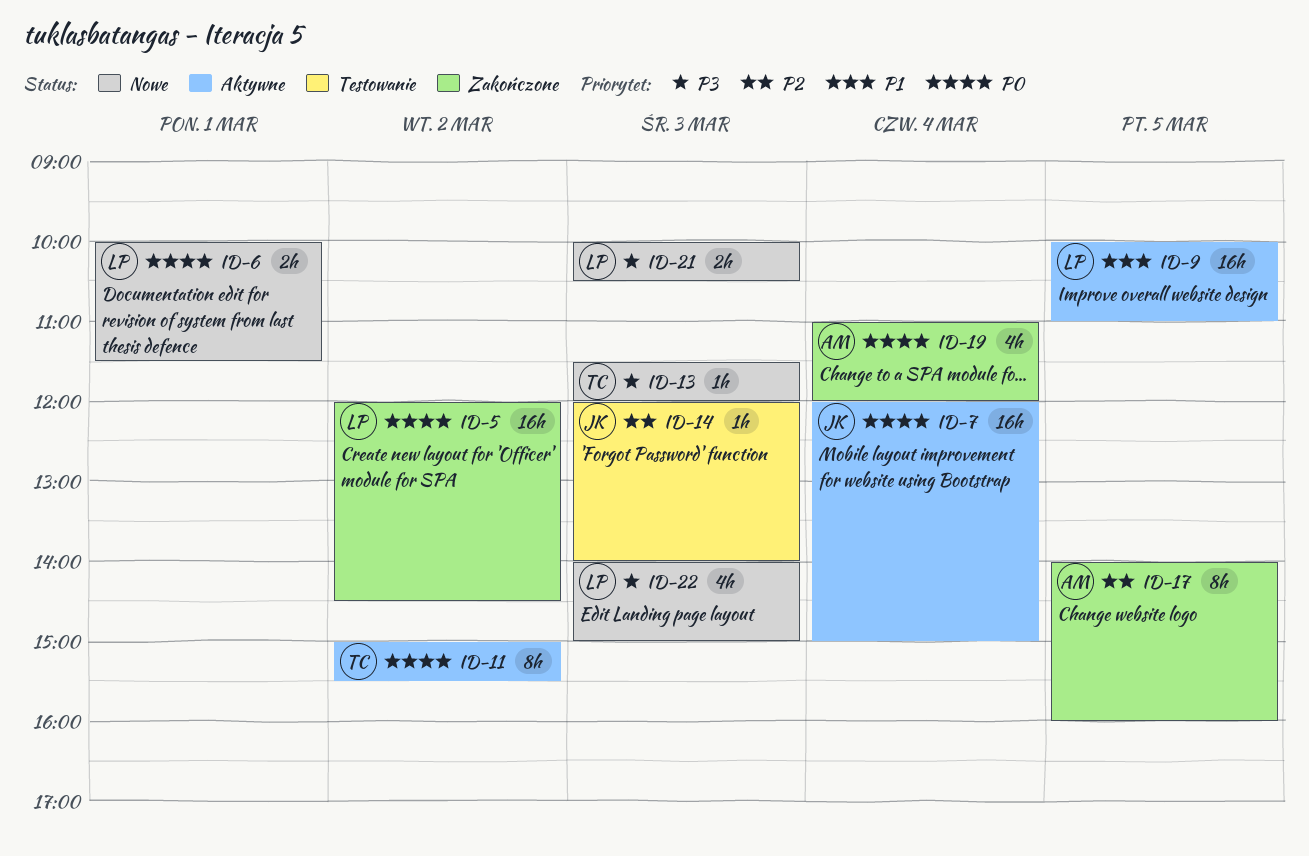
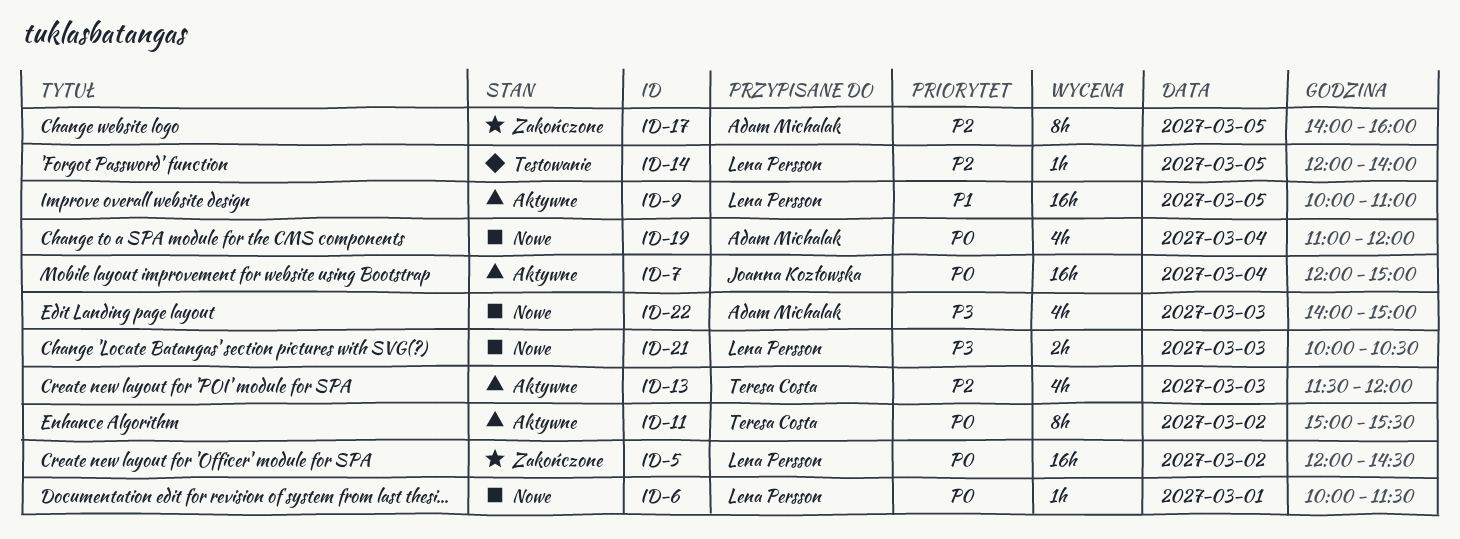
ID-6, estimate: 2h -> 1h
ID-13, status: Nowe -> Aktywne
ID-13, priority: P3 -> P2
ID-13, estimate: 1h -> 4h
ID-14, owner: Joanna Kozłowska -> Lena Persson
ID-14, day: Mar 3 -> Mar 5
ID-19, status: Zakończone -> Nowe
ID-22, owner: Lena Persson -> Adam Michalak

